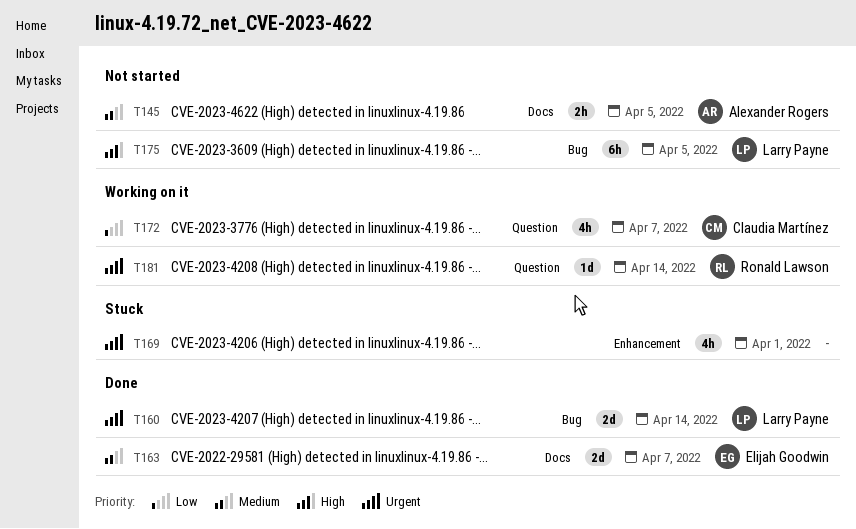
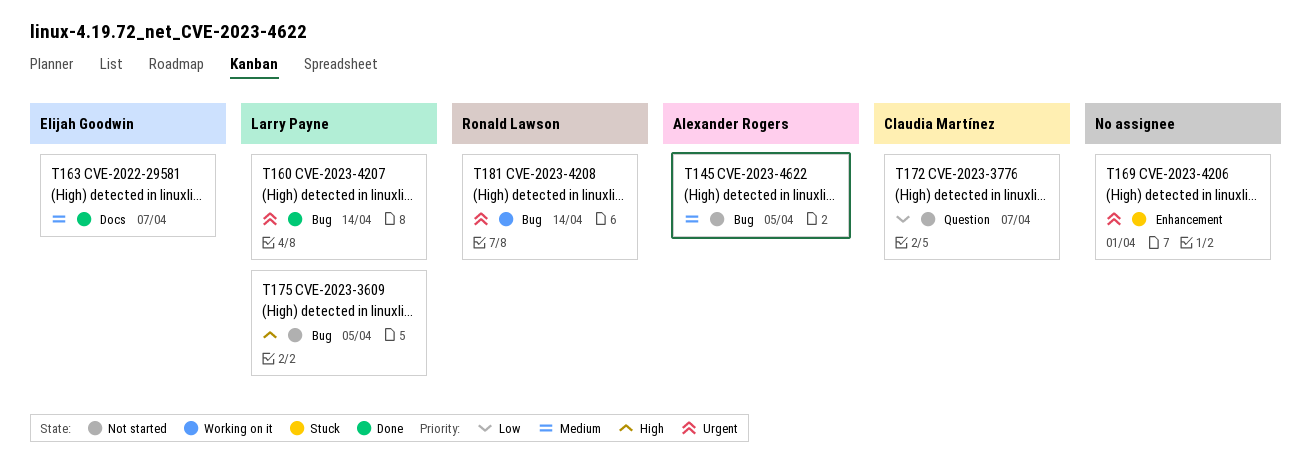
T145, label: Docs -> Bug
T172, status: Working on it -> Not started
T181, label: Question -> Bug

